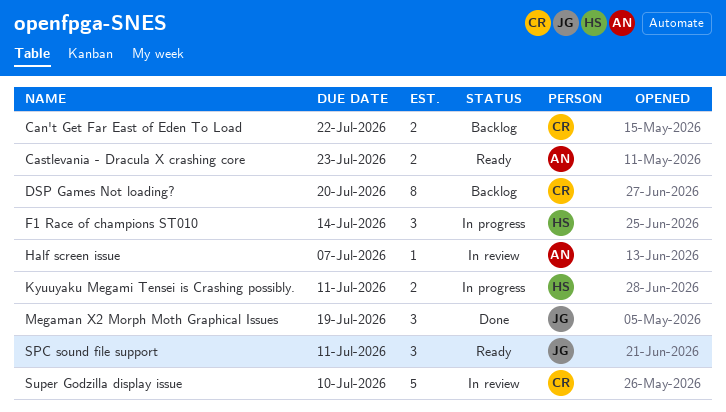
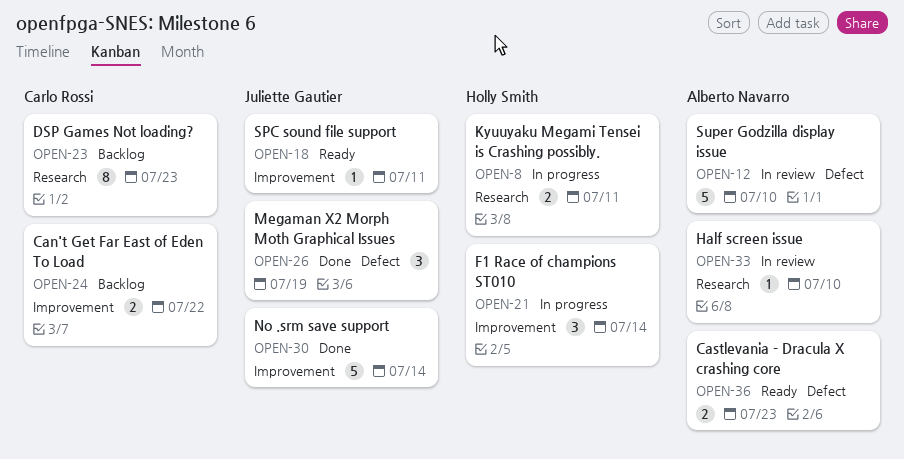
DSP Games Not loading?, due: Jul 20 -> Jul 23
Half screen issue, due: Jul 7 -> Jul 10
No .srm save support: none -> present
SPC sound file support, estimate: 3 -> 1
Super Godzilla display issue, owner: Carlo Rossi -> Alberto Navarro

